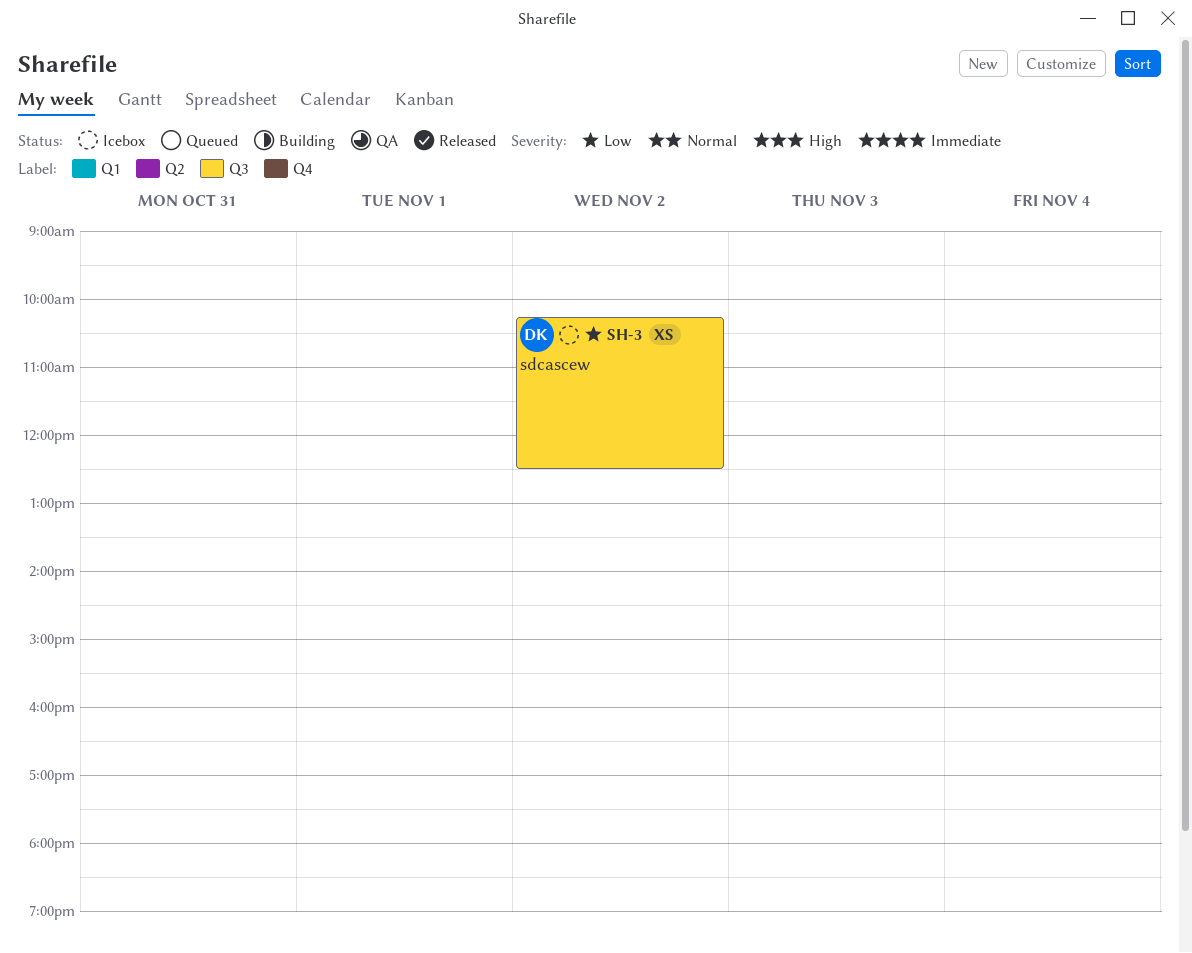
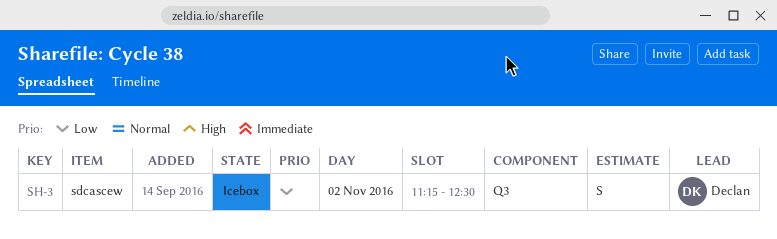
SH-3, estimate: XS -> S
SH-3, begins: 10:15 -> 11:15

